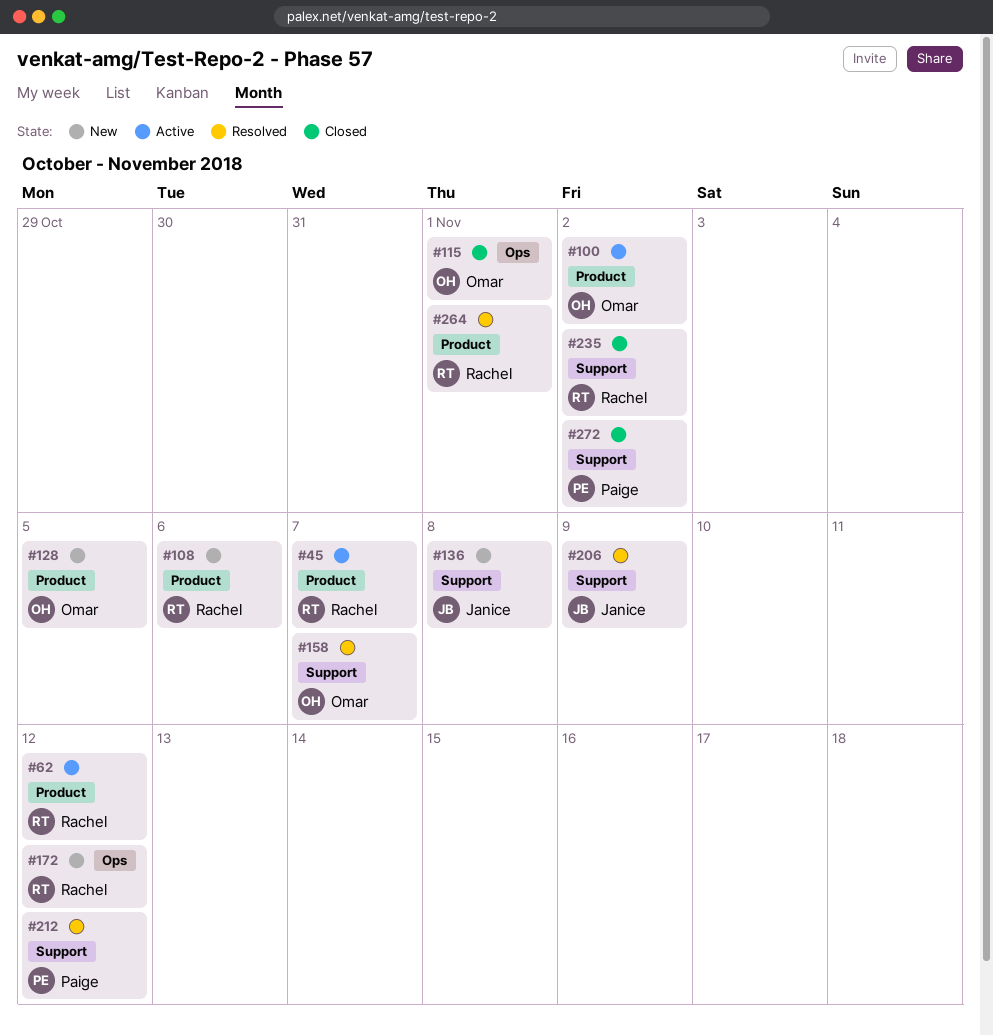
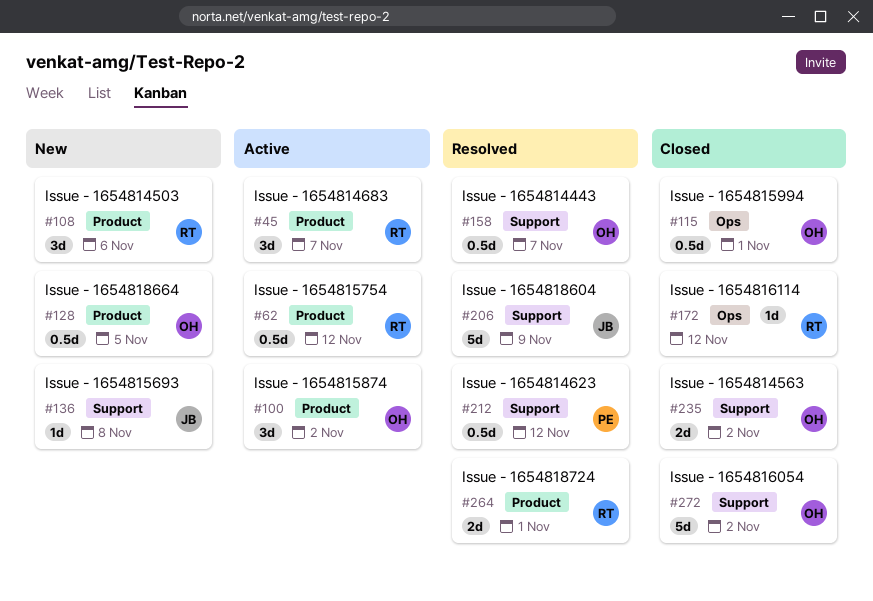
#172, status: New -> Closed
#235, owner: Rachel -> Omar
#272, owner: Paige -> Omar

